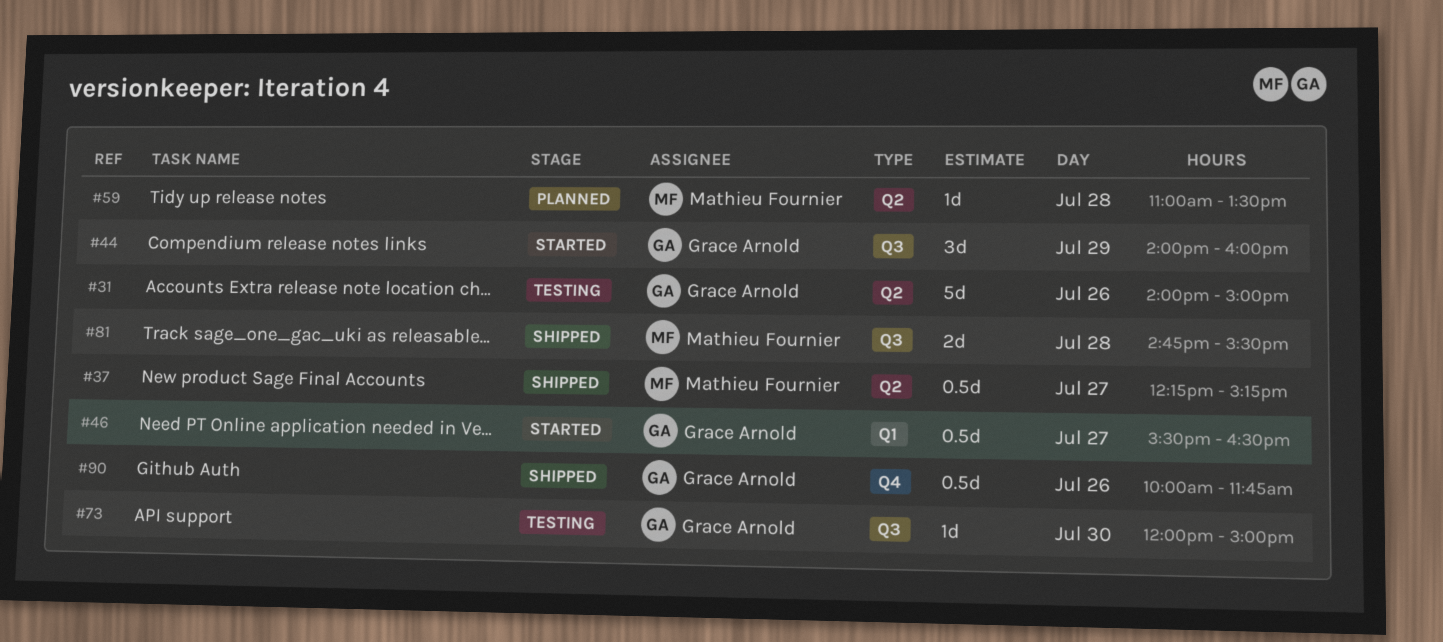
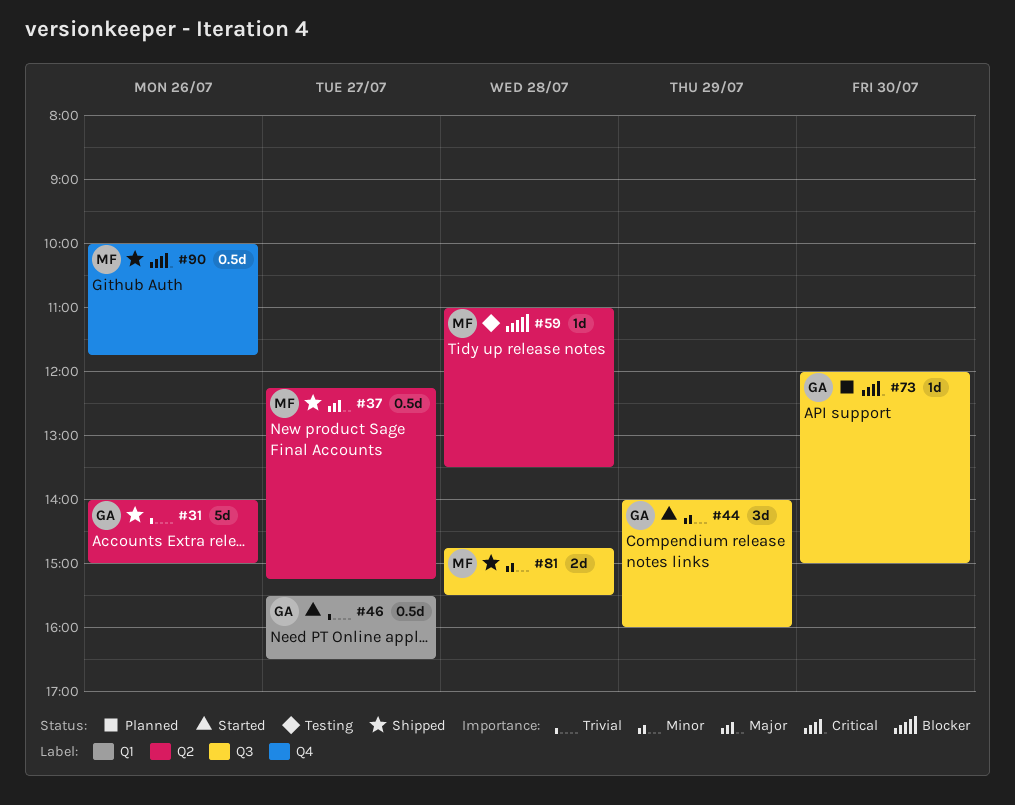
#31, status: Testing -> Shipped
#59, status: Planned -> Testing
#73, status: Testing -> Planned
#90, owner: Grace Arnold -> Mathieu Fournier

